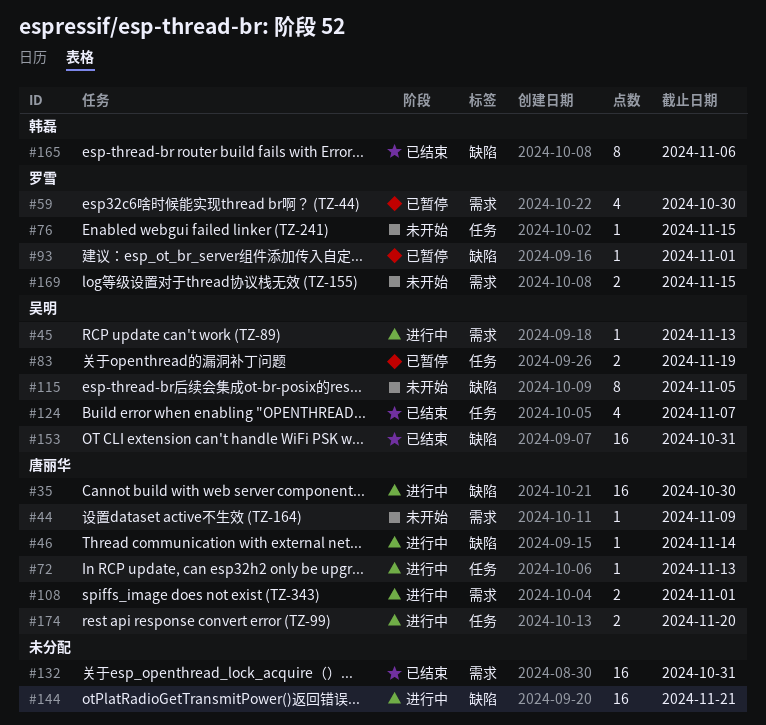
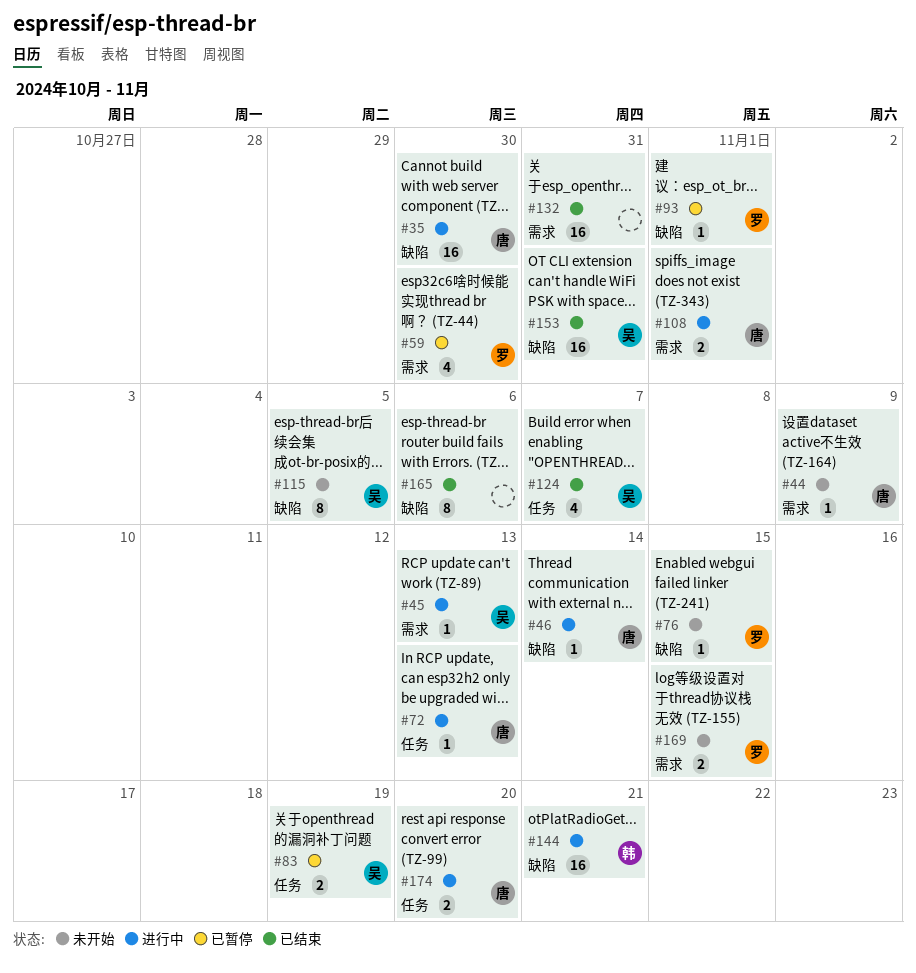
#76, label: 任务 -> 缺陷
#144, owner: none -> 韩磊
#165, owner: 韩磊 -> none

